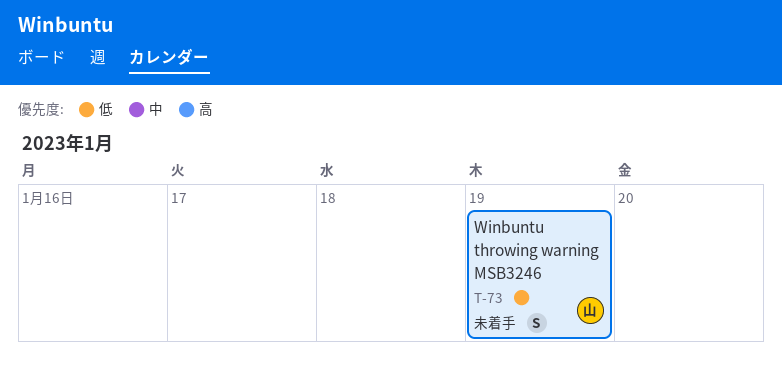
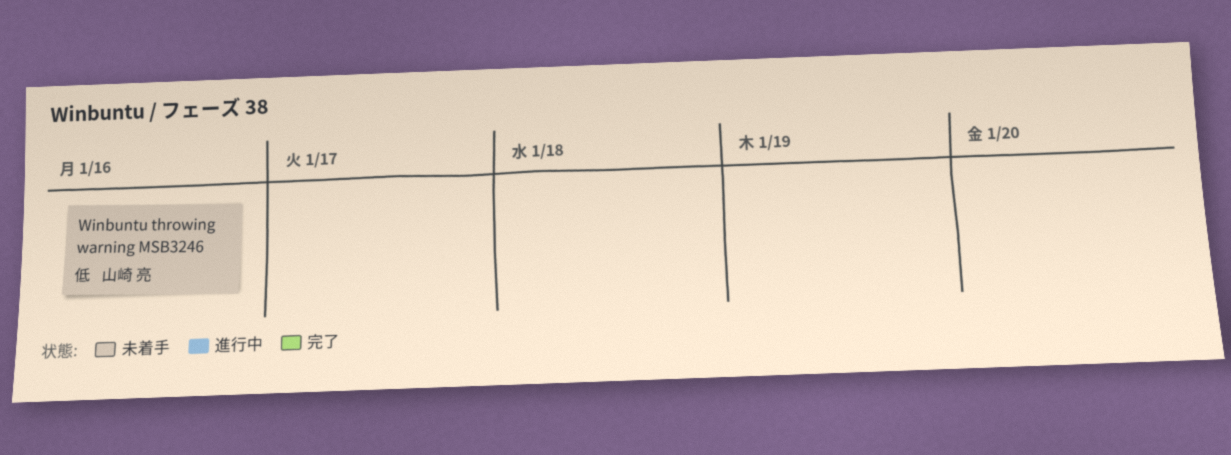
Winbuntu throwing warning MSB3246, due: Jan 19 -> Jan 16

